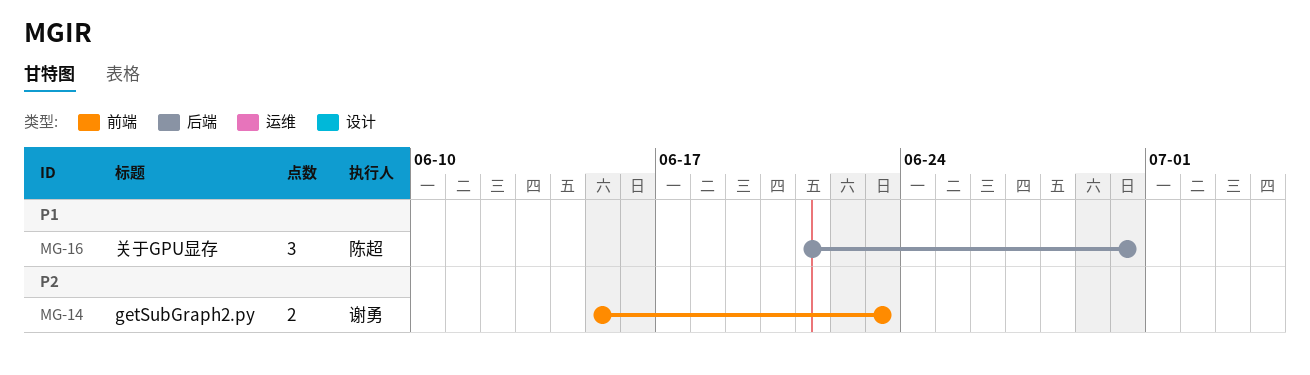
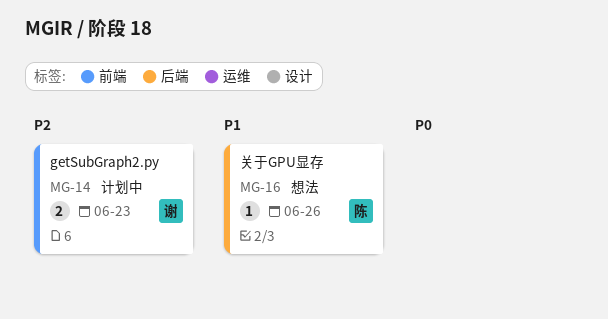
MG-16, estimate: 3 -> 1
MG-16, due: Jun 30 -> Jun 26

